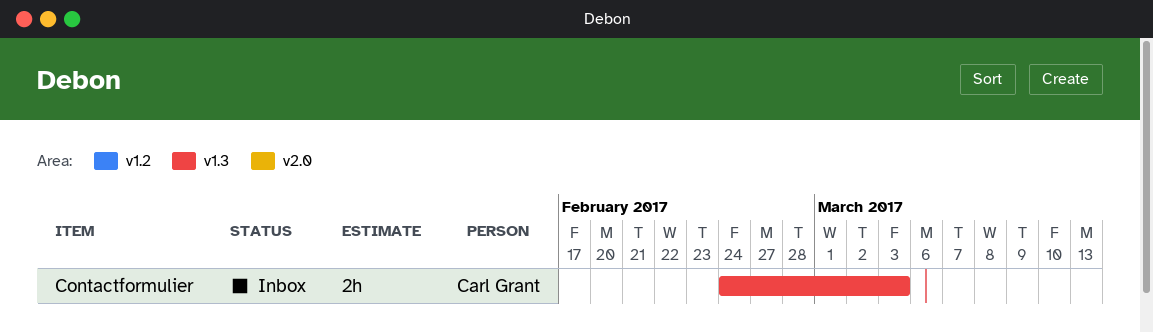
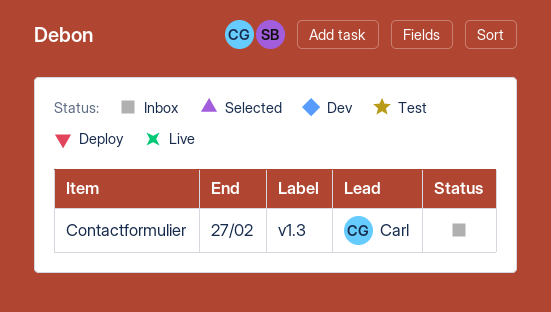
Contactformulier, due: Mar 3 -> Feb 27

